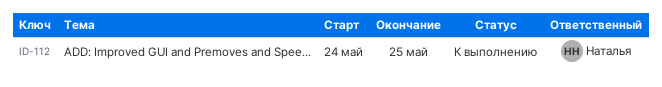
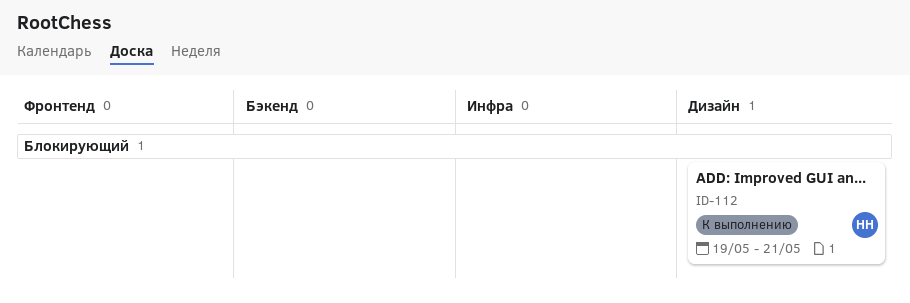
ID-112, start: May 24 -> May 19
ID-112, due: May 25 -> May 21

